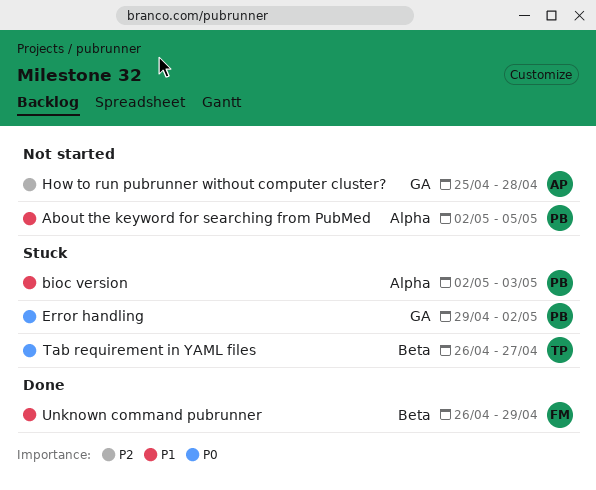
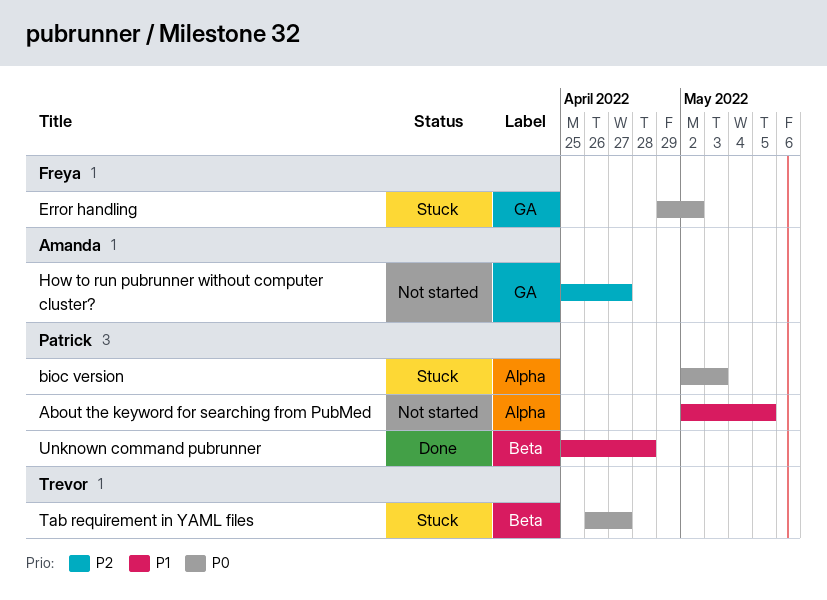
bioc version, priority: P1 -> P0
Error handling, owner: Patrick -> Freya
How to run pubrunner without computer cluster?, due: Apr 28 -> Apr 27
Unknown command pubrunner, owner: Freya -> Patrick
Unknown command pubrunner, start: Apr 26 -> Apr 25
Unknown command pubrunner, due: Apr 29 -> Apr 28

